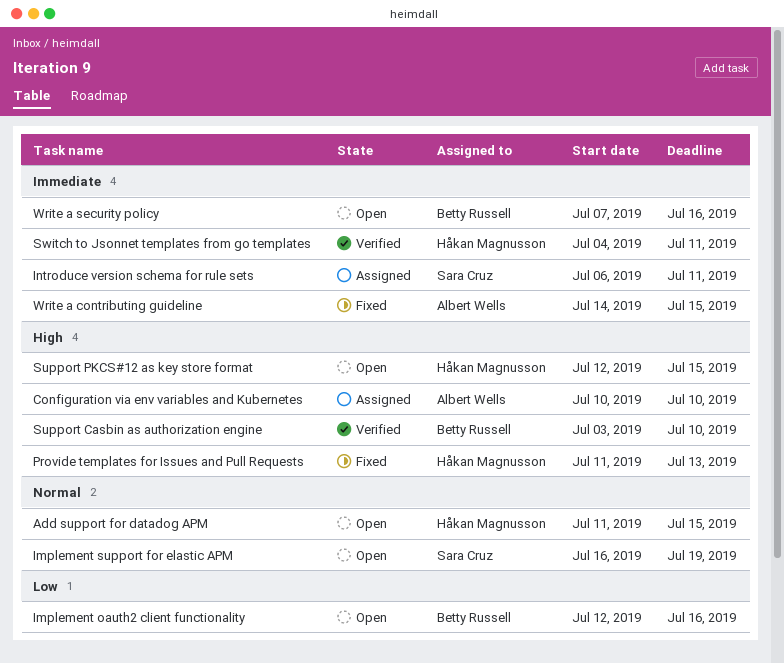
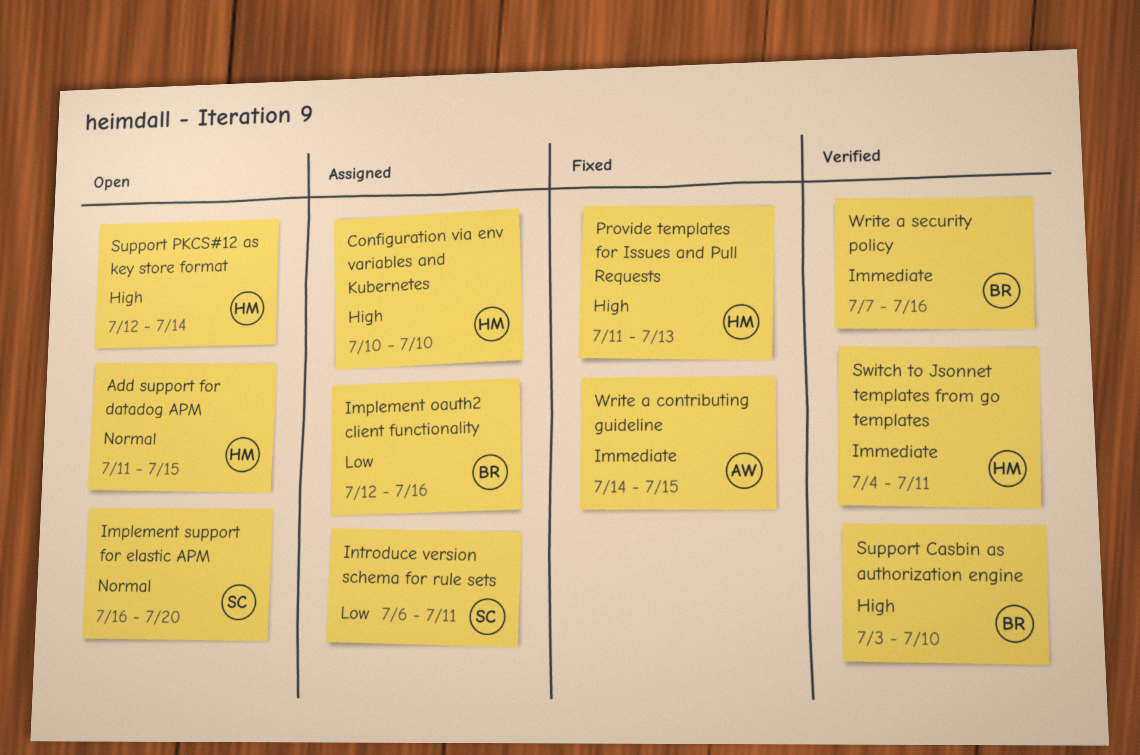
Configuration via env variables and Kubernetes, owner: Albert Wells -> Håkan Magnusson
Implement oauth2 client functionality, status: Open -> Assigned
Implement support for elastic APM, due: Jul 19 -> Jul 20
Introduce version schema for rule sets, priority: Immediate -> Low
Support PKCS#12 as key store format, due: Jul 15 -> Jul 14
Write a security policy, status: Open -> Verified

